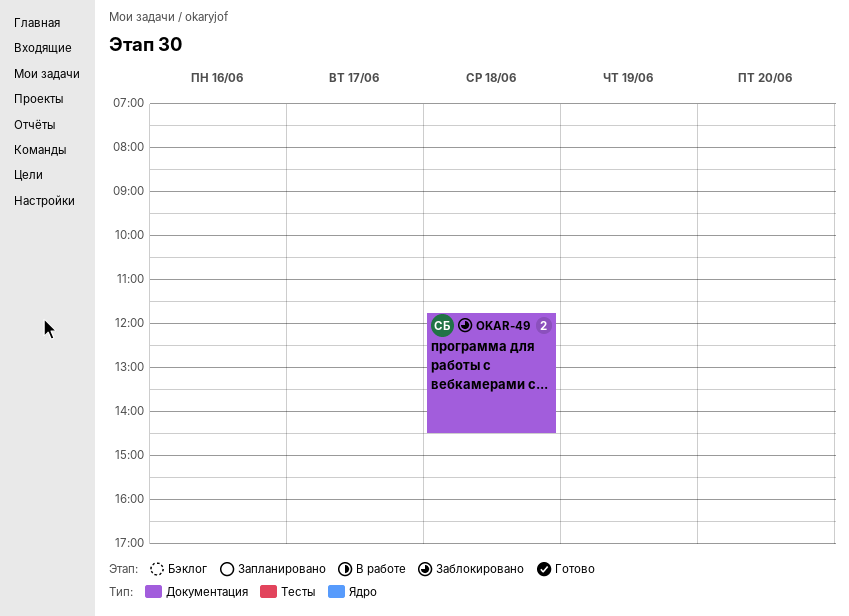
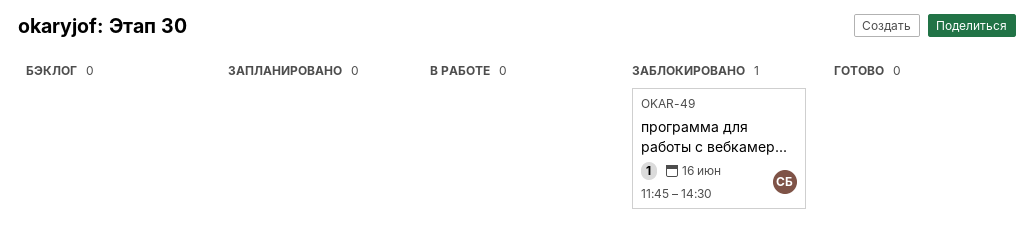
OKAR-49, estimate: 2 -> 1
OKAR-49, day: Jun 18 -> Jun 16

